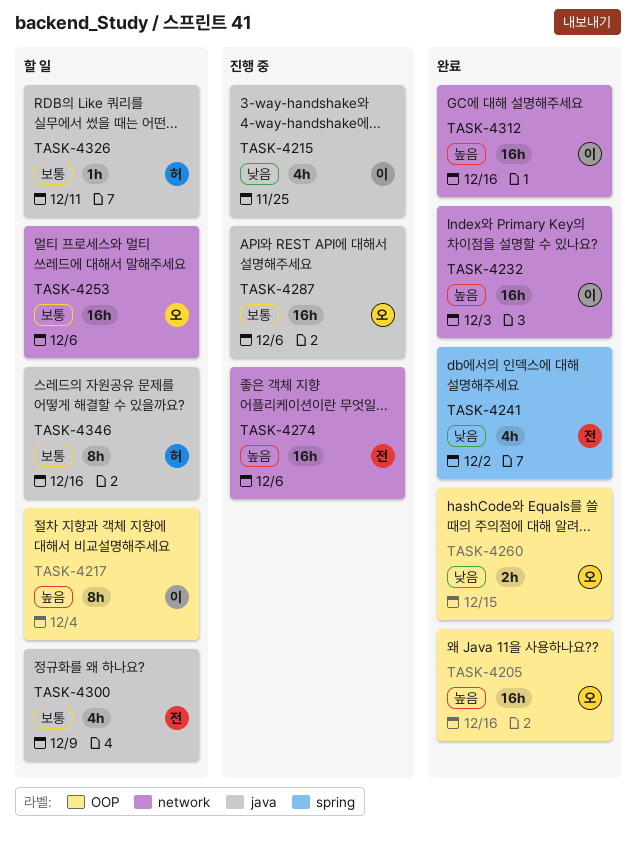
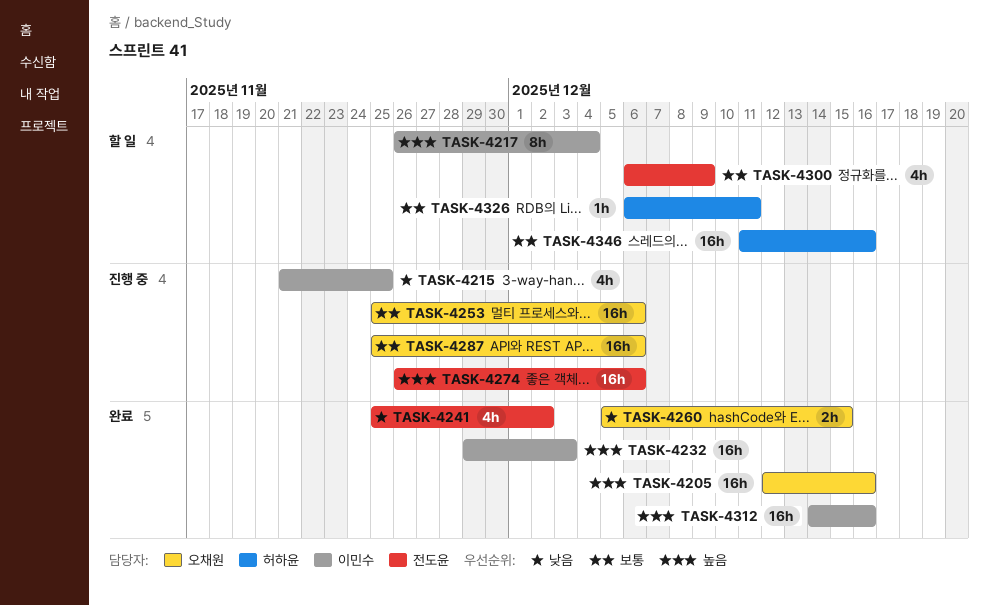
TASK-4253, status: 할 일 -> 진행 중
TASK-4346, estimate: 8h -> 16h

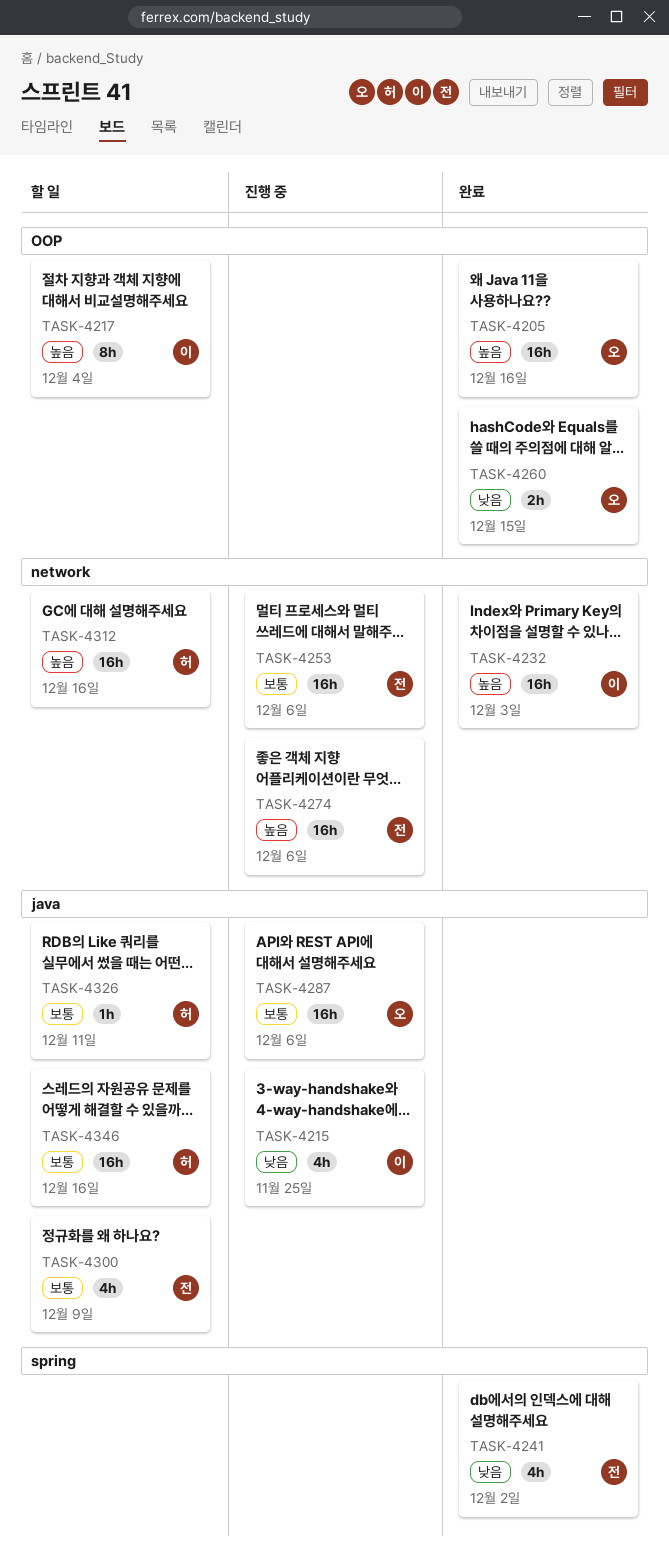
TASK-4253, owner: 오채원 -> 전도윤
TASK-4312, status: 완료 -> 할 일
TASK-4312, owner: 이민수 -> 허하윤

